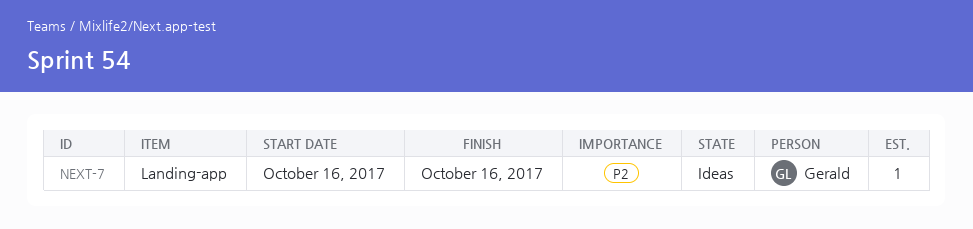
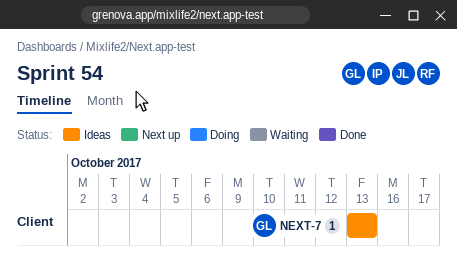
NEXT-7, start: Oct 16 -> Oct 13
NEXT-7, due: Oct 16 -> Oct 13

